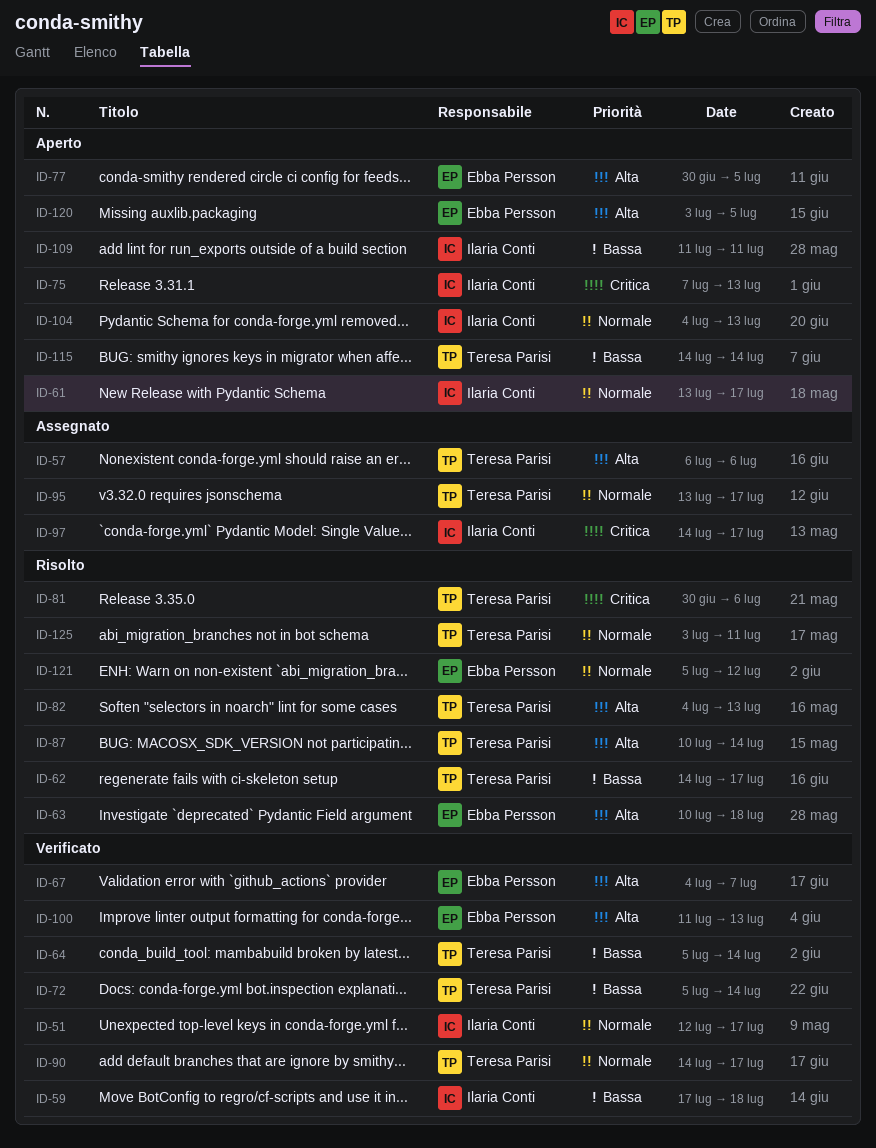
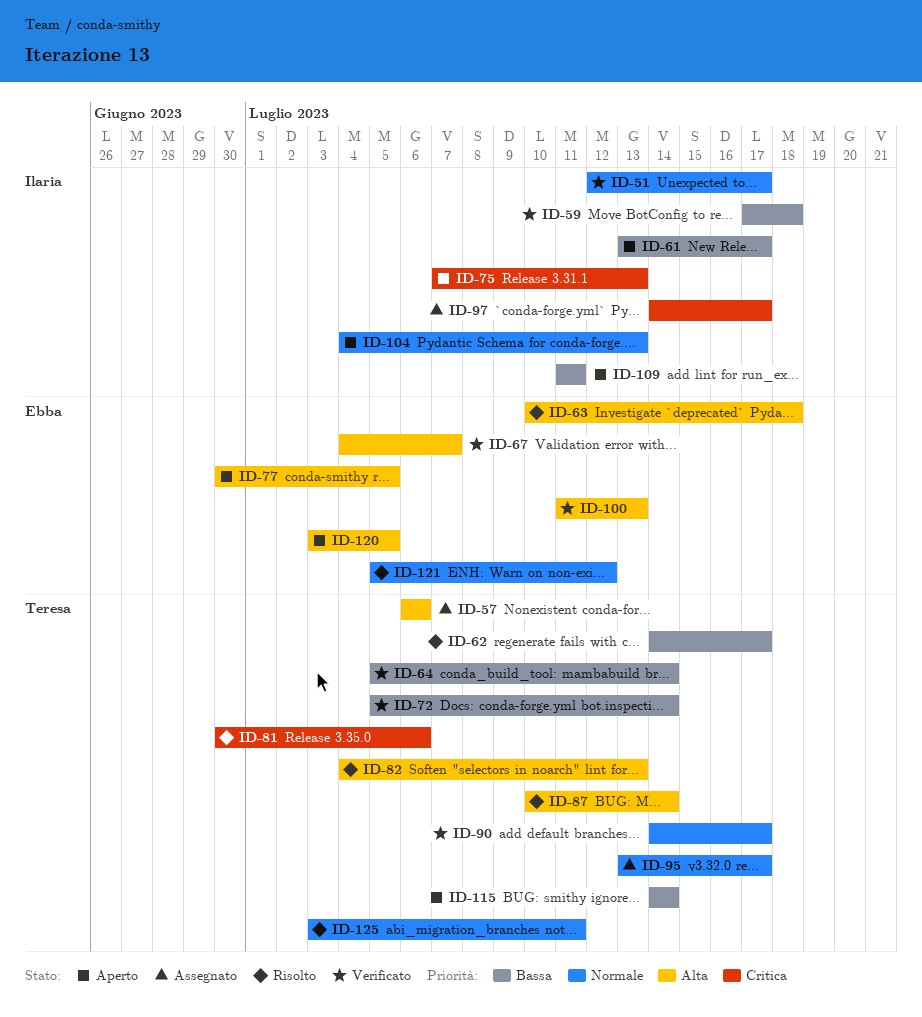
ID-61, priority: Normale -> Bassa

